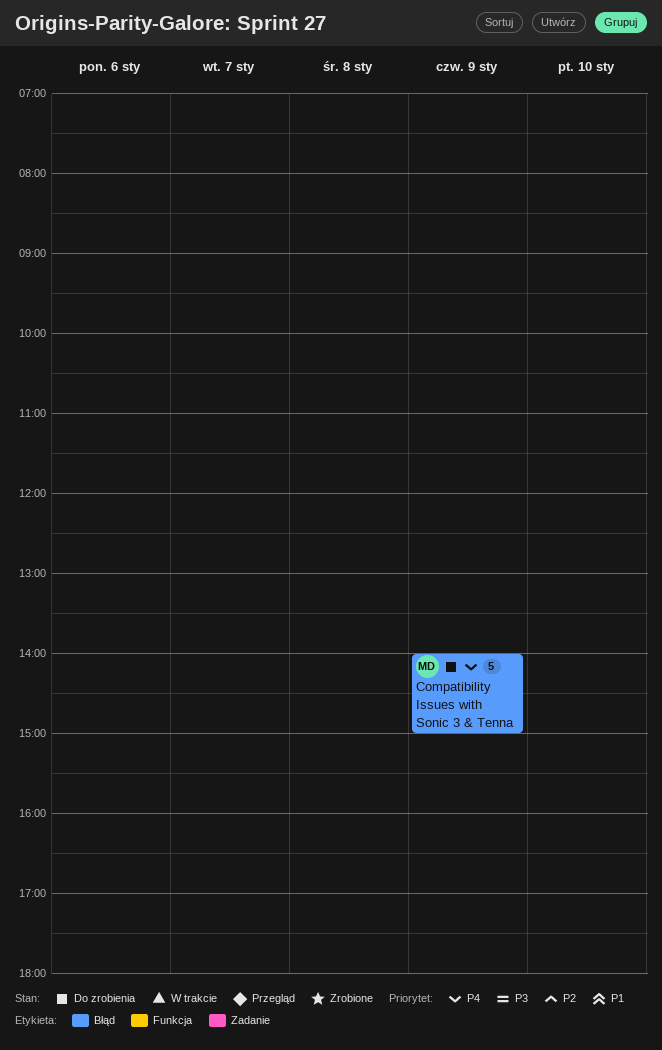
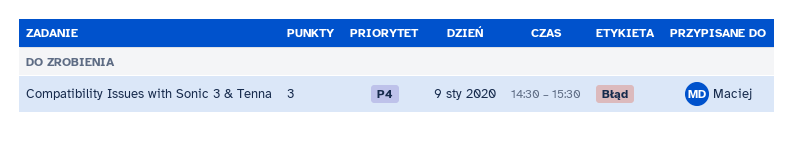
Compatibility Issues with Sonic 3 & Tenna, estimate: 5 -> 3
Compatibility Issues with Sonic 3 & Tenna, begins: 14:00 -> 14:30
Compatibility Issues with Sonic 3 & Tenna, ends: 15:00 -> 15:30

